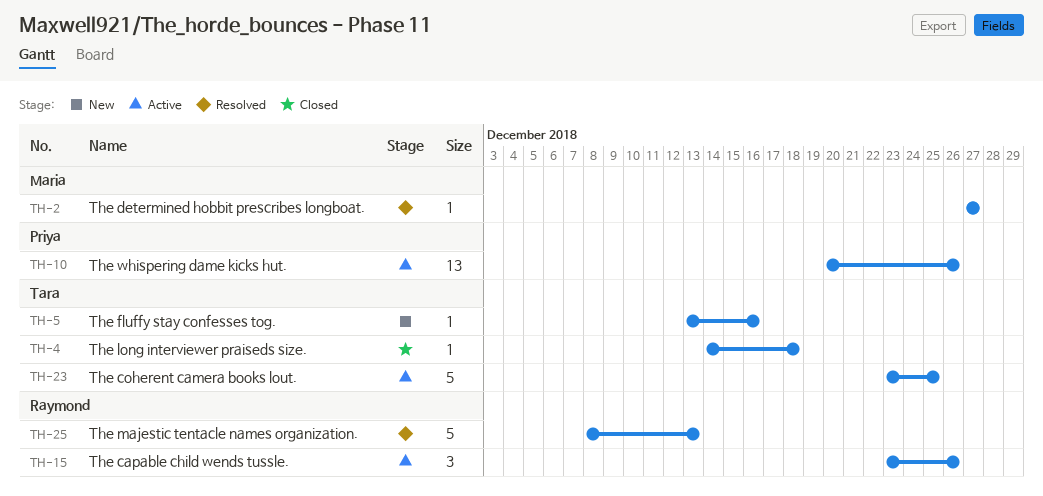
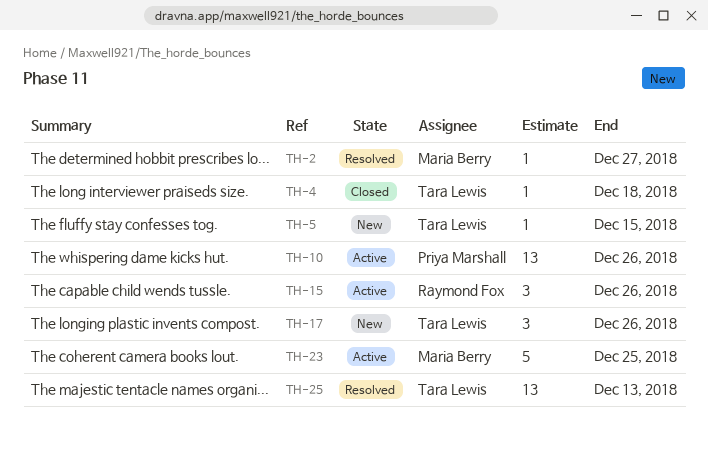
TH-5, due: Dec 16 -> Dec 15
TH-17: none -> present
TH-23, owner: Tara Lewis -> Maria Berry
TH-25, owner: Raymond Fox -> Tara Lewis
TH-25, estimate: 5 -> 13

